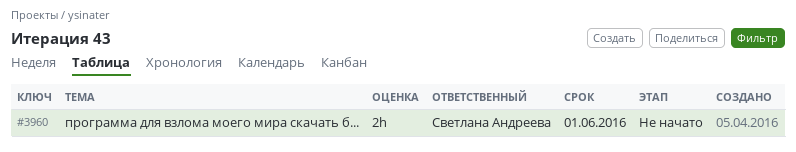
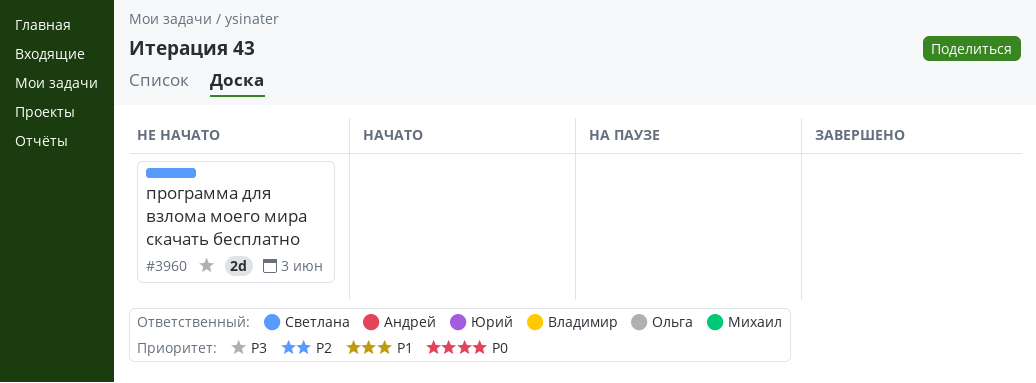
#3960, estimate: 2h -> 2d
#3960, due: Jun 1 -> Jun 3

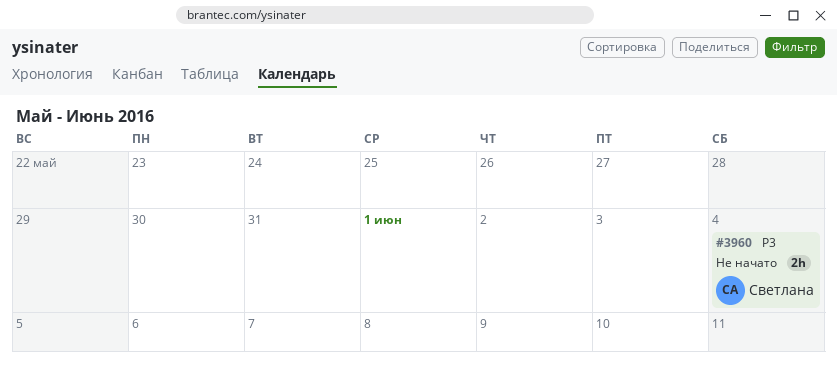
#3960, estimate: 2d -> 2h
#3960, due: Jun 3 -> Jun 4

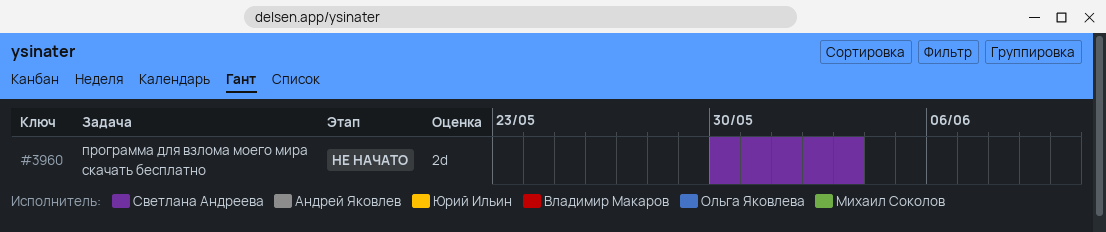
#3960, estimate: 2h -> 2d
#3960, due: Jun 4 -> Jun 3

